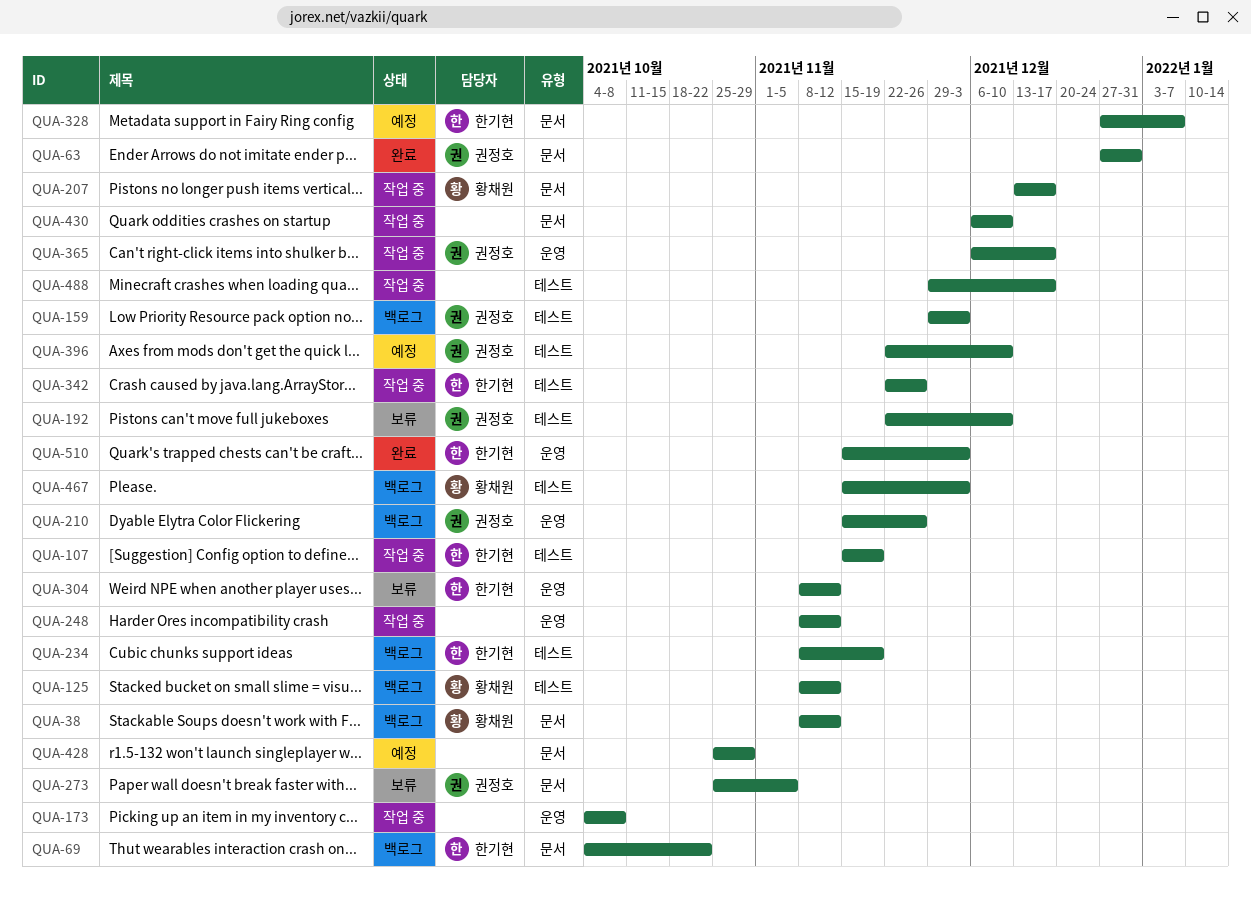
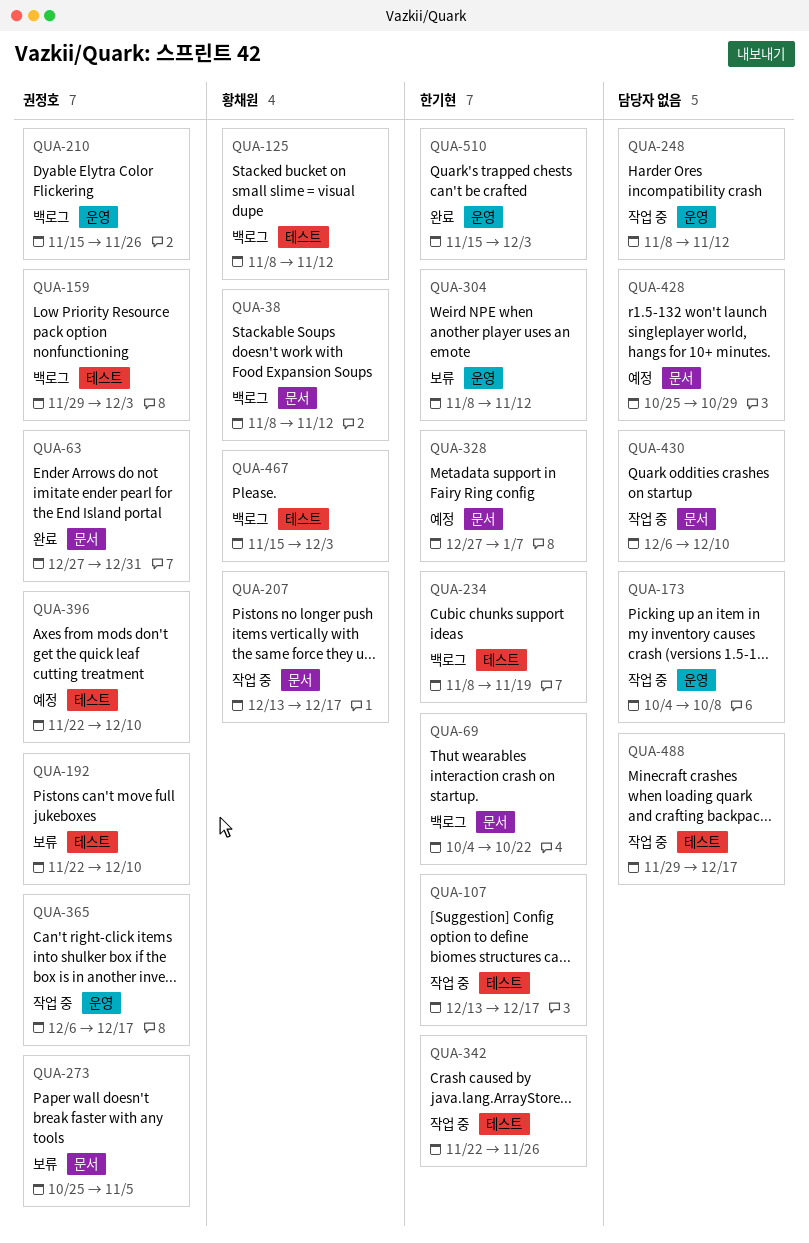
QUA-107, start: Nov 15 -> Dec 13
QUA-107, due: Nov 19 -> Dec 17

